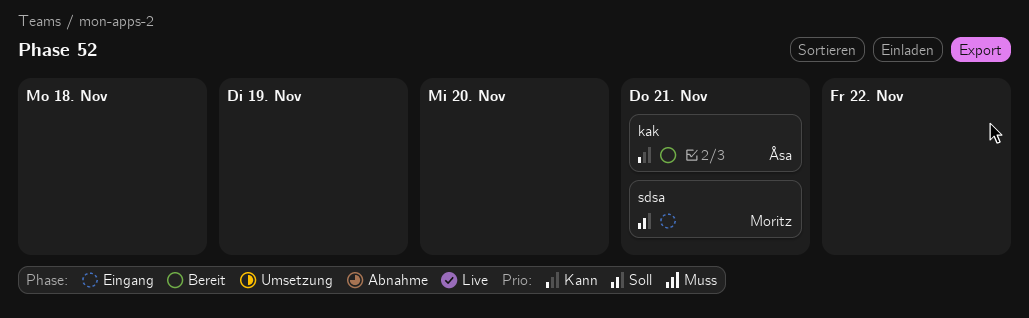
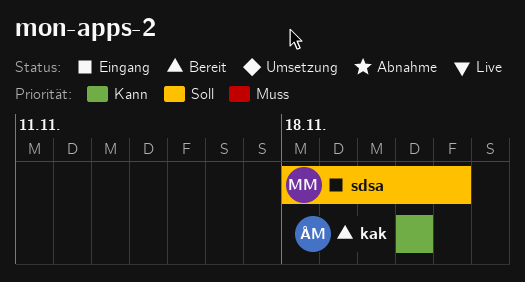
sdsa, due: Nov 21 -> Nov 22

